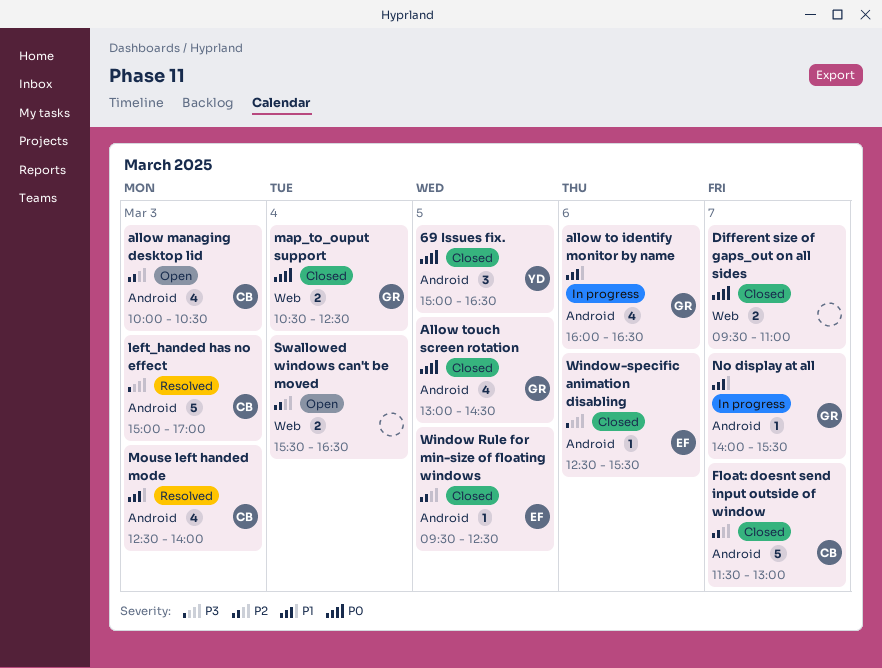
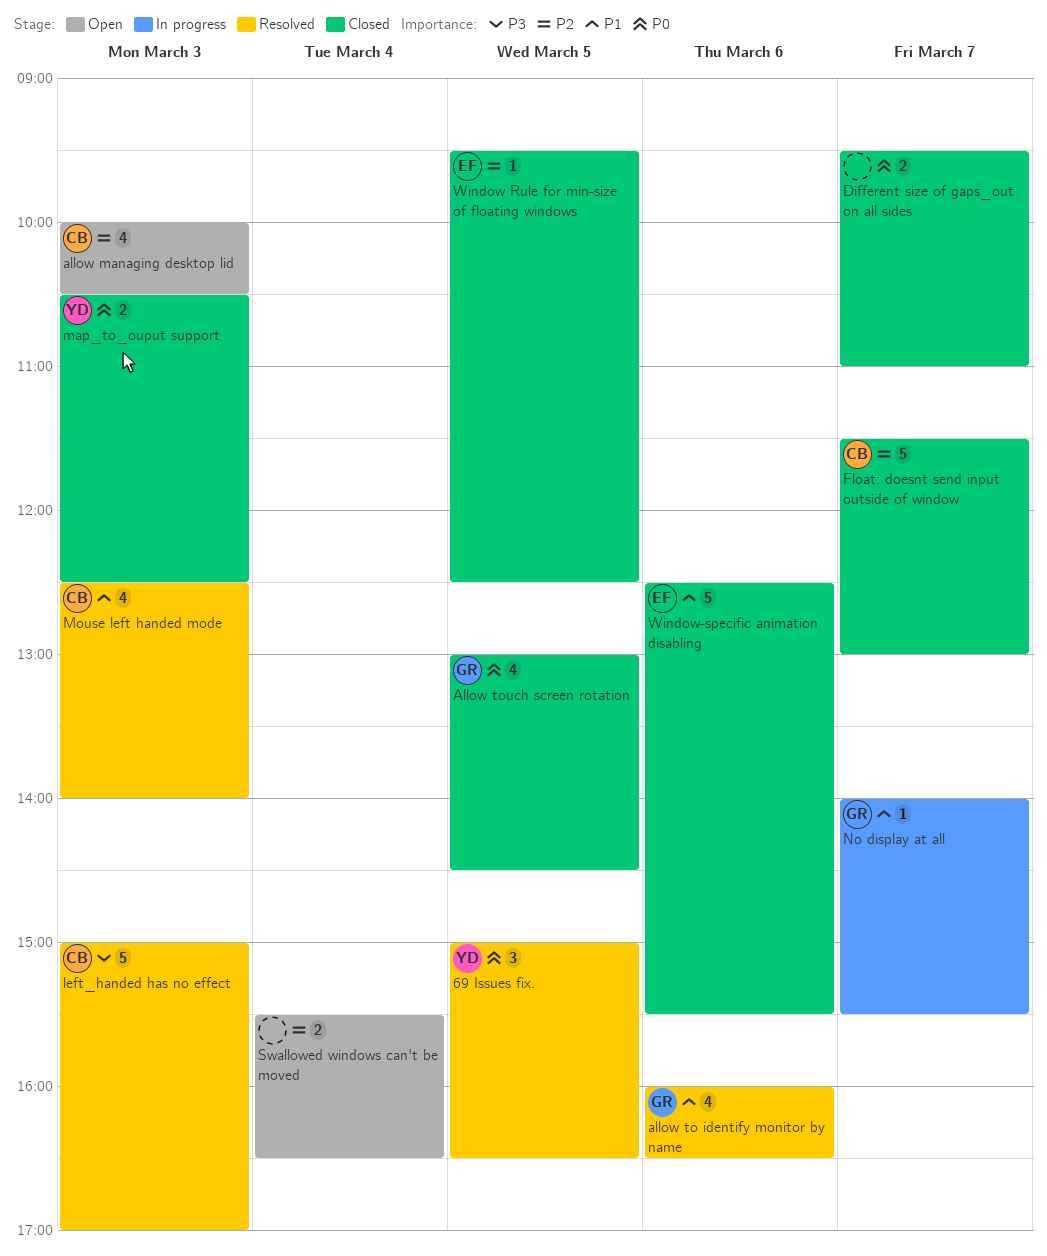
69 Issues fix., status: Closed -> Resolved
allow to identify monitor by name, status: In progress -> Resolved
map_to_ouput support, owner: GR -> YD
map_to_ouput support, day: Mar 4 -> Mar 3
Window-specific animation disabling, priority: P3 -> P1
Window-specific animation disabling, estimate: 1 -> 5

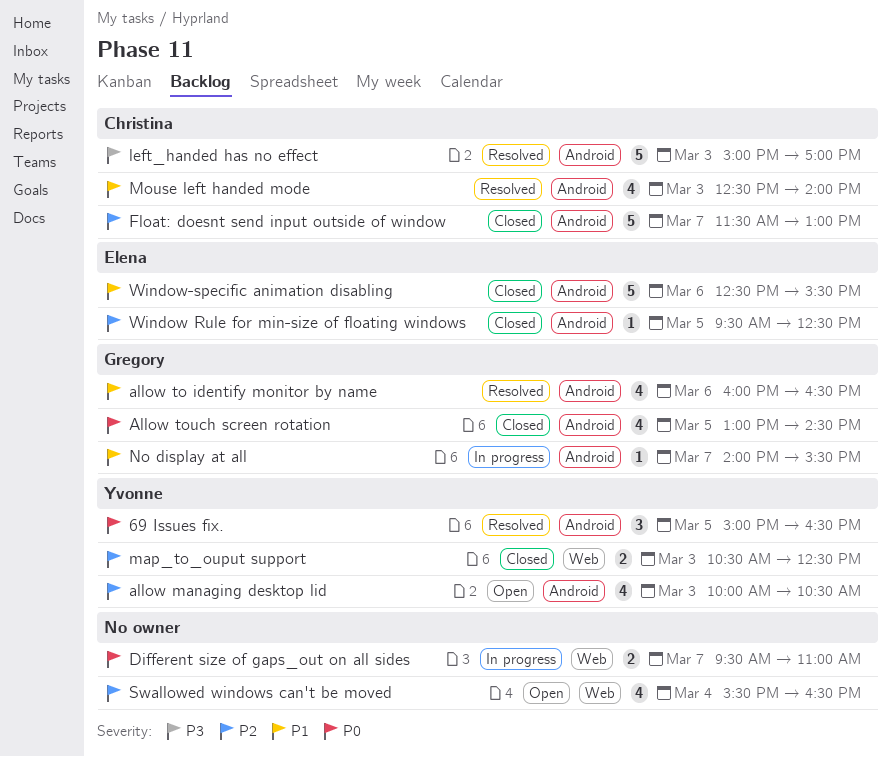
allow managing desktop lid, owner: Christina -> Yvonne
Different size of gaps_out on all sides, status: Closed -> In progress
map_to_ouput support, priority: P0 -> P2
Swallowed windows can't be moved, estimate: 2 -> 4

